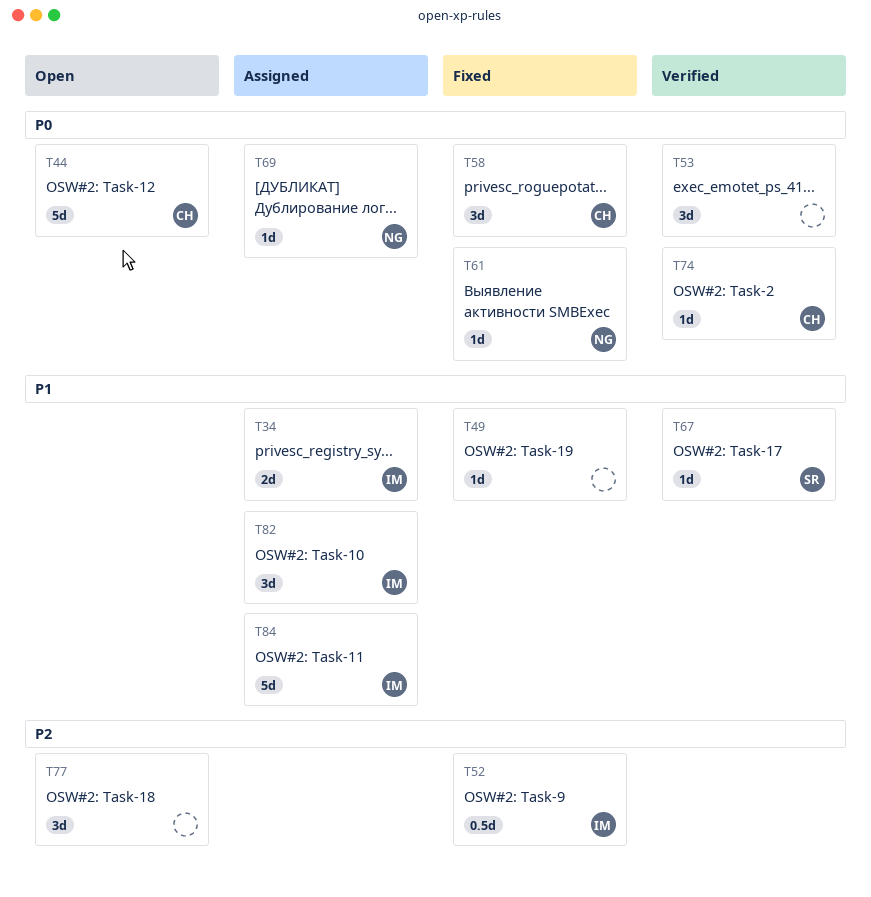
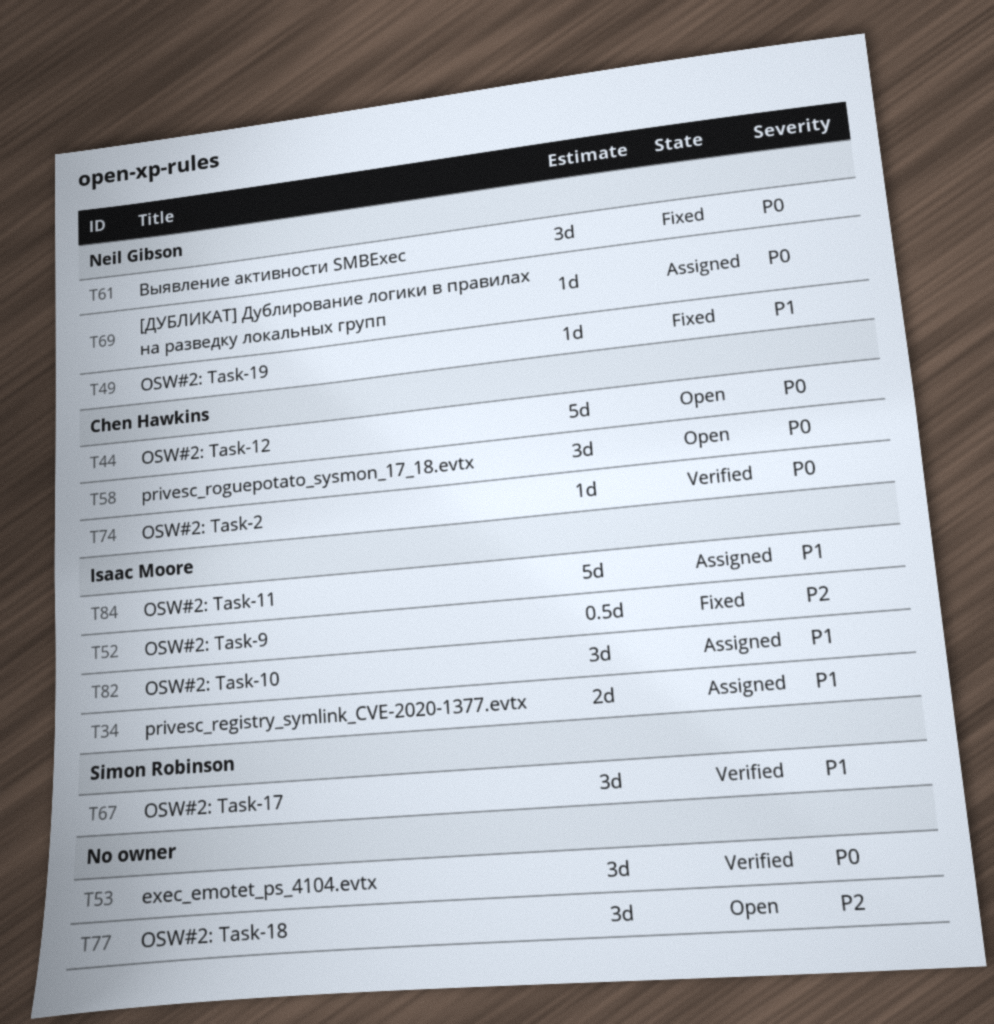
T49, owner: none -> Neil Gibson
T58, status: Fixed -> Open
T61, estimate: 1d -> 3d
T67, estimate: 1d -> 3d

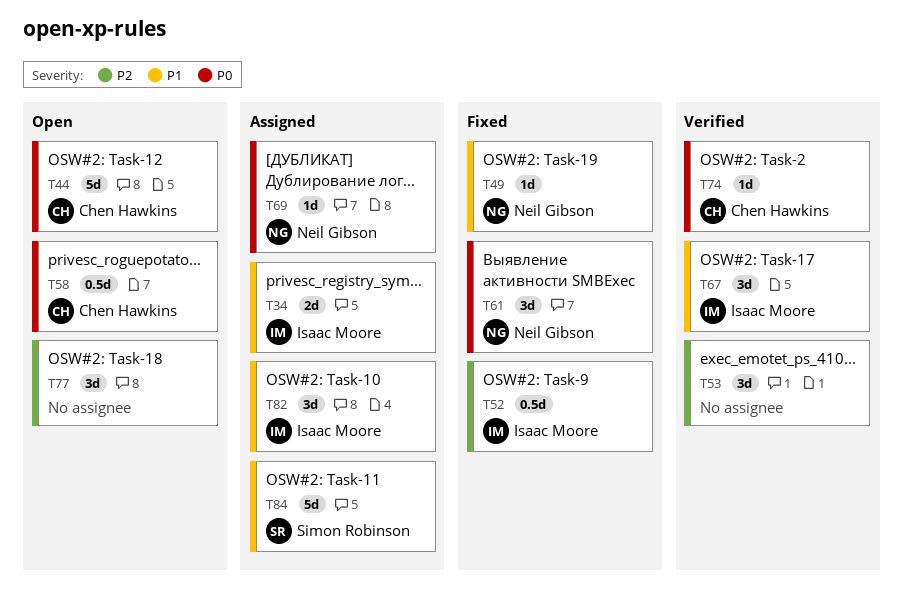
T53, priority: P0 -> P2
T58, estimate: 3d -> 0.5d
T67, owner: Simon Robinson -> Isaac Moore
T84, owner: Isaac Moore -> Simon Robinson

